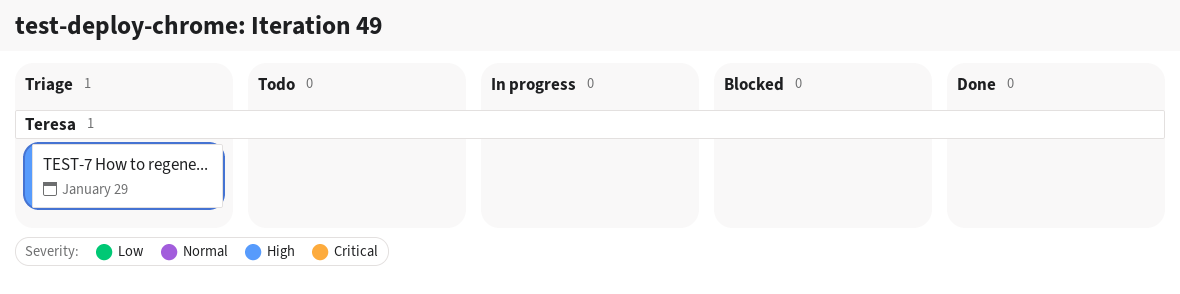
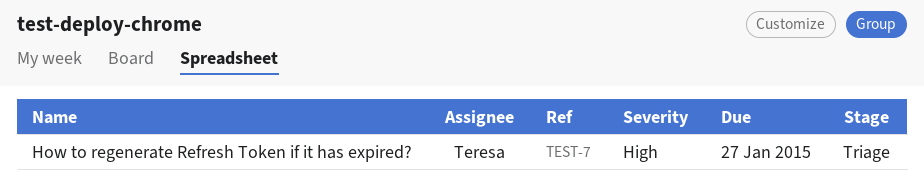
TEST-7, due: Jan 29 -> Jan 27

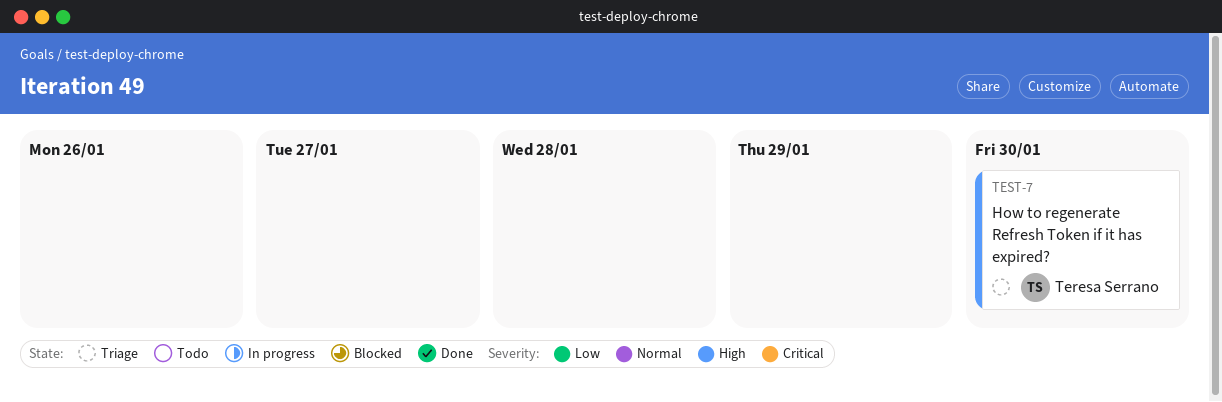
TEST-7, due: Jan 27 -> Jan 30

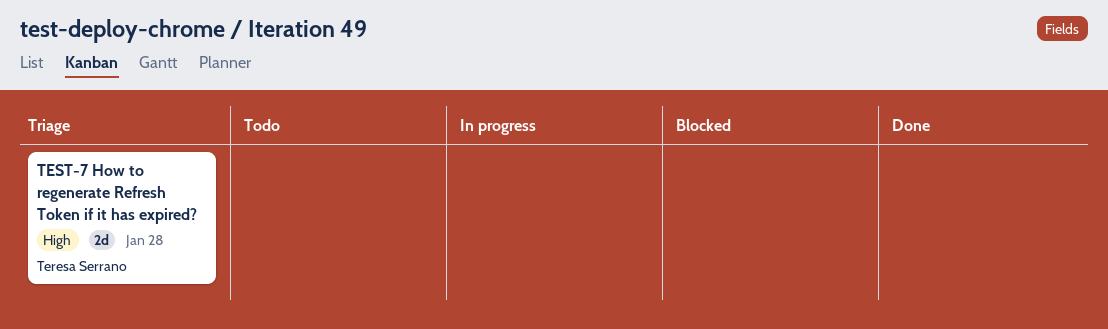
TEST-7, due: Jan 30 -> Jan 28

